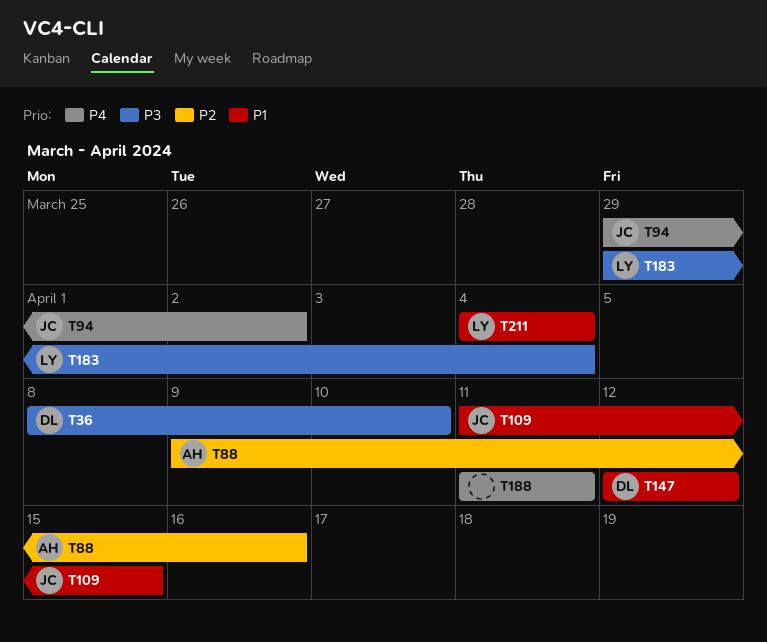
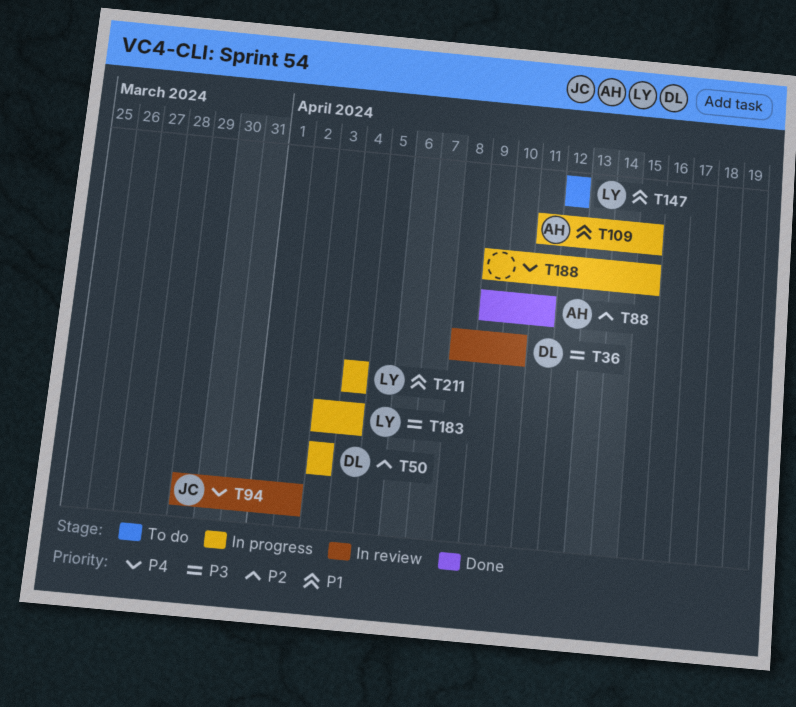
T50: none -> present
T88, due: Apr 16 -> Apr 11
T109, owner: JC -> AH
T147, owner: DL -> LY
T183, start: Mar 29 -> Apr 3
T188, start: Apr 11 -> Apr 9
T188, due: Apr 11 -> Apr 15

